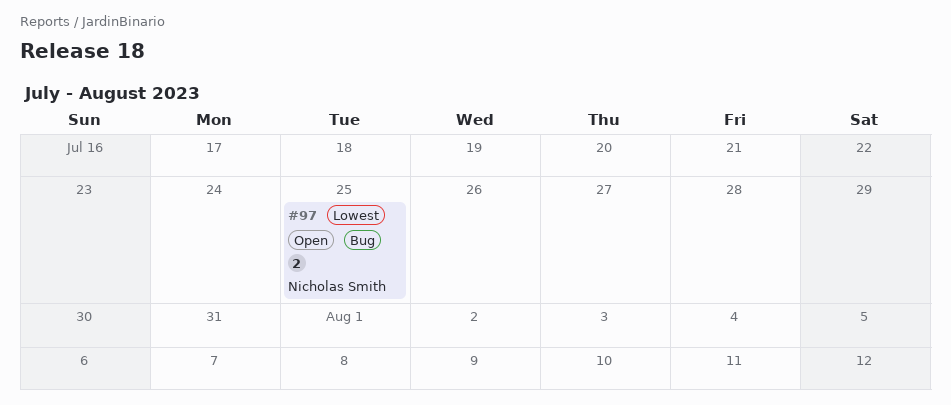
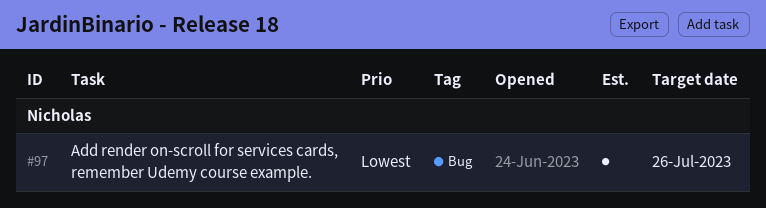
#97, estimate: 2 -> 1
#97, due: Jul 25 -> Jul 26

